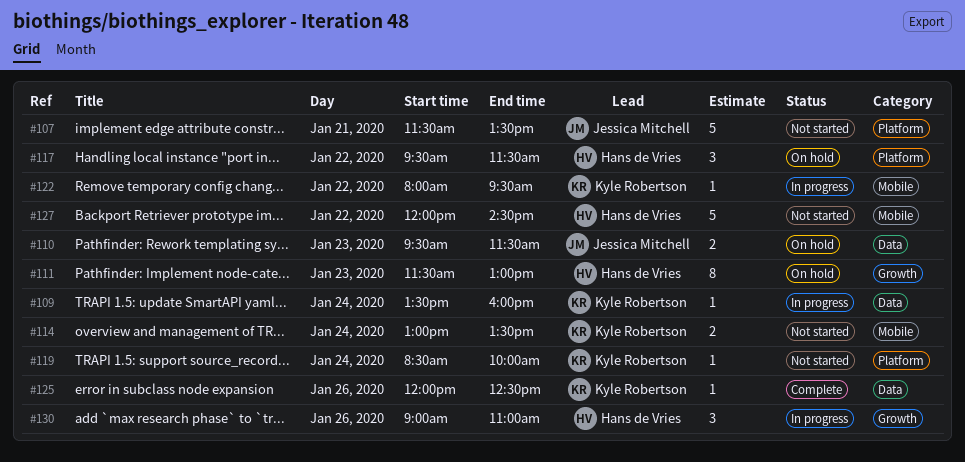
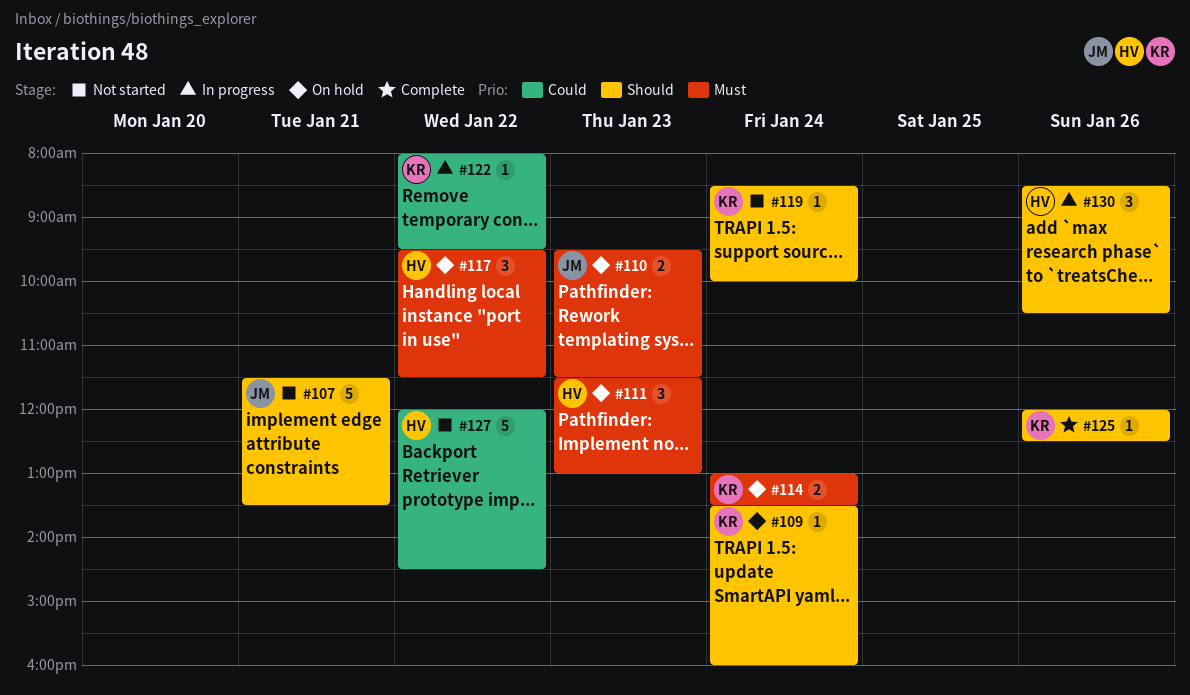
#109, status: In progress -> On hold
#111, estimate: 8 -> 3
#114, status: Not started -> On hold
#130, begins: 09:00 -> 08:30
#130, ends: 11:00 -> 10:30

